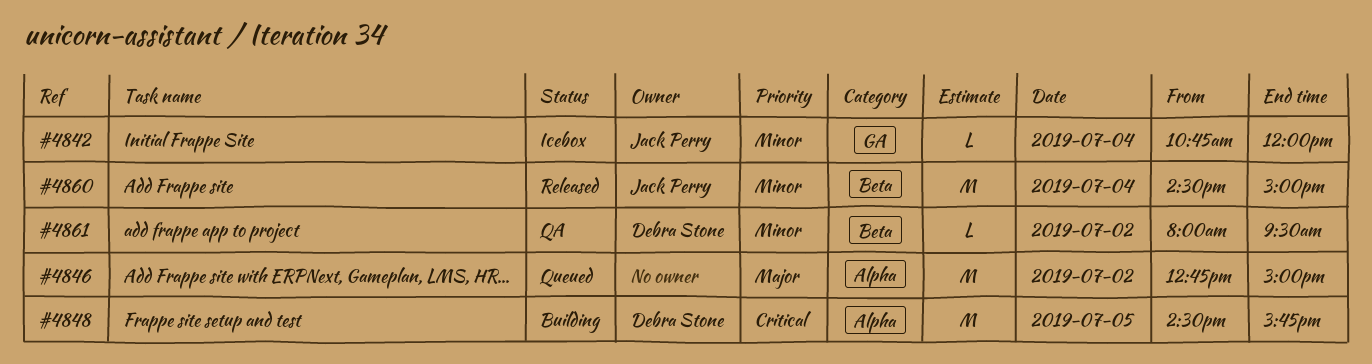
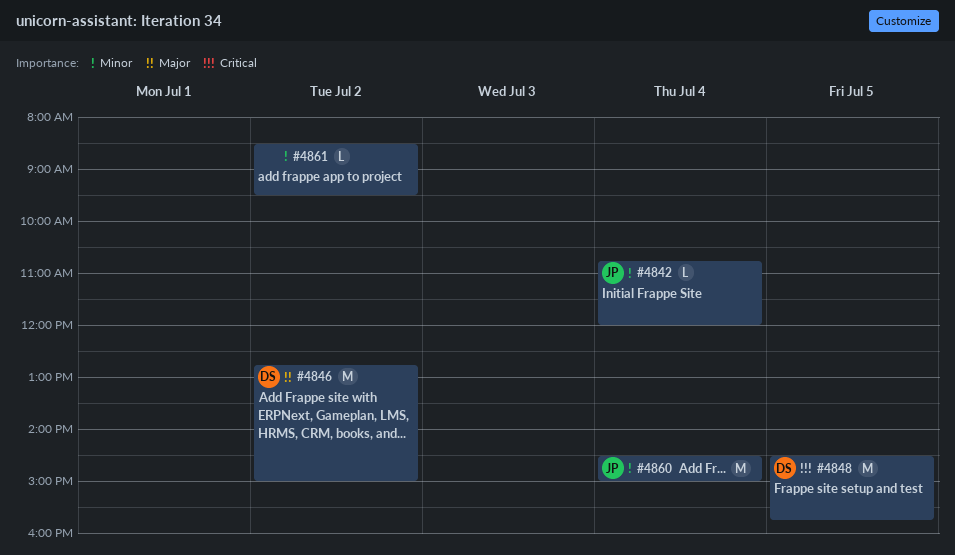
#4846, owner: none -> Debra Stone
#4861, owner: Debra Stone -> none
#4861, begins: 08:00 -> 08:30

